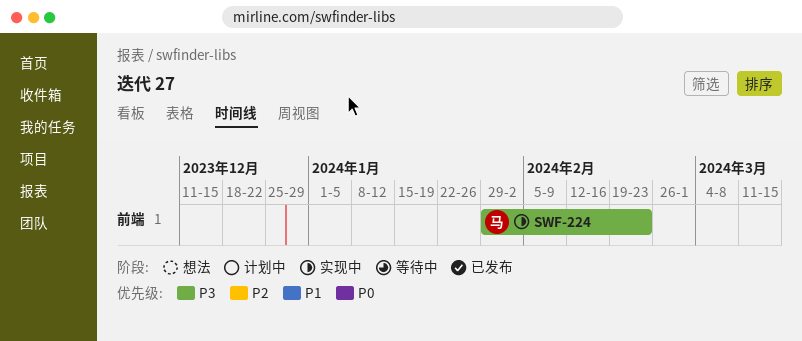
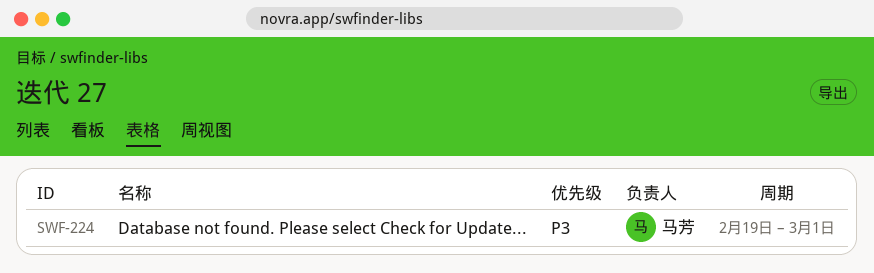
SWF-224, start: Jan 29 -> Feb 19
SWF-224, due: Feb 23 -> Mar 1

